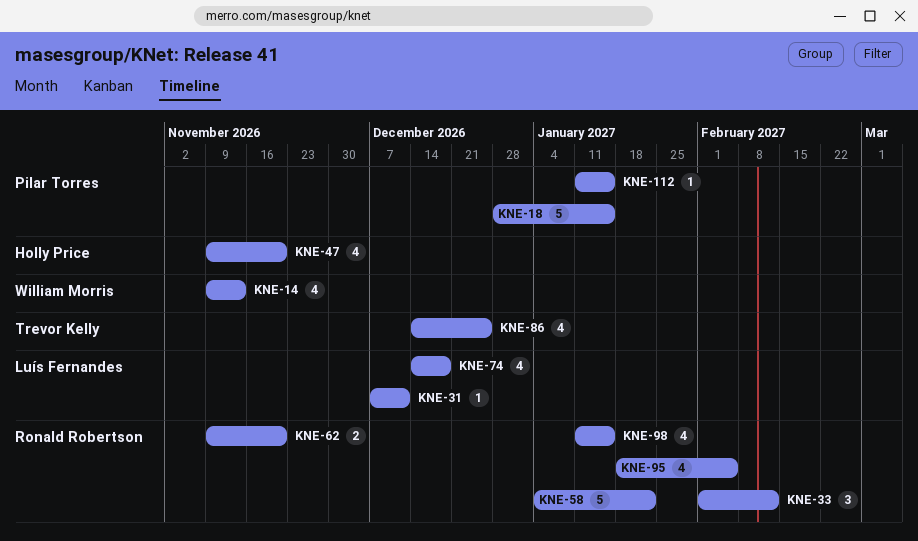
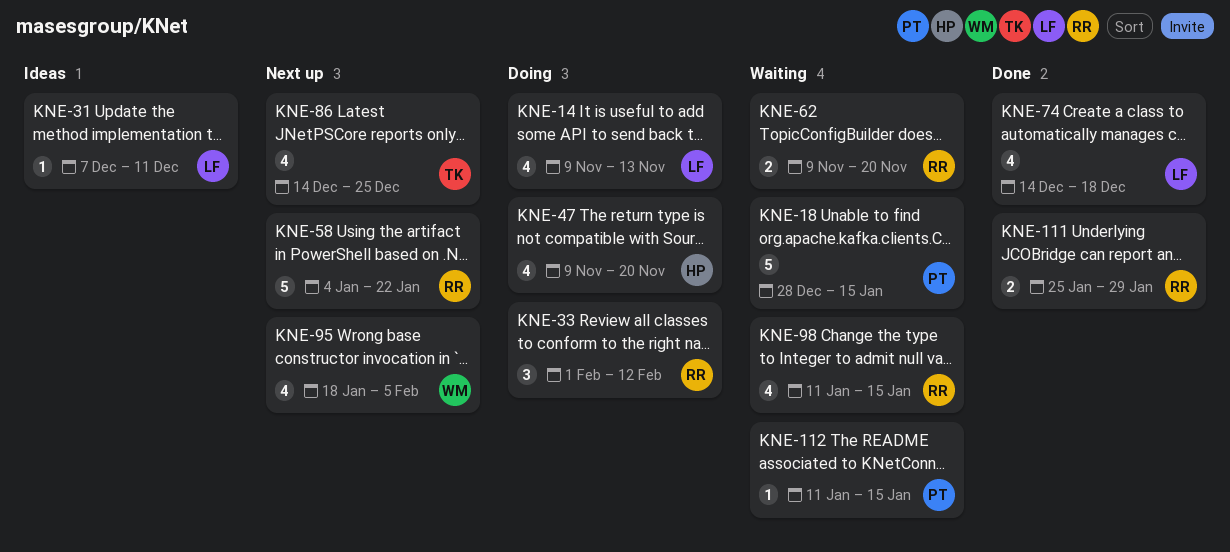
KNE-14, owner: William Morris -> Luís Fernandes
KNE-95, owner: Ronald Robertson -> William Morris
KNE-111: none -> present

